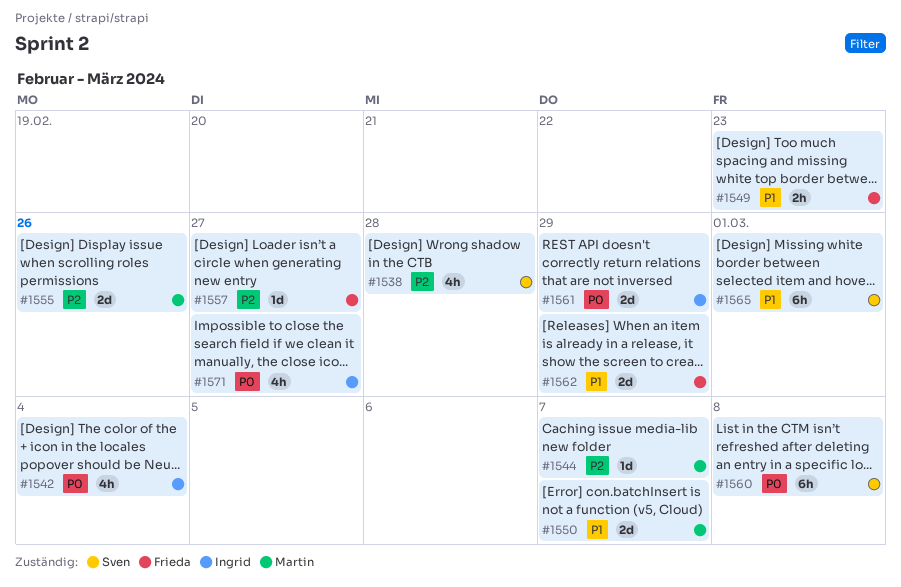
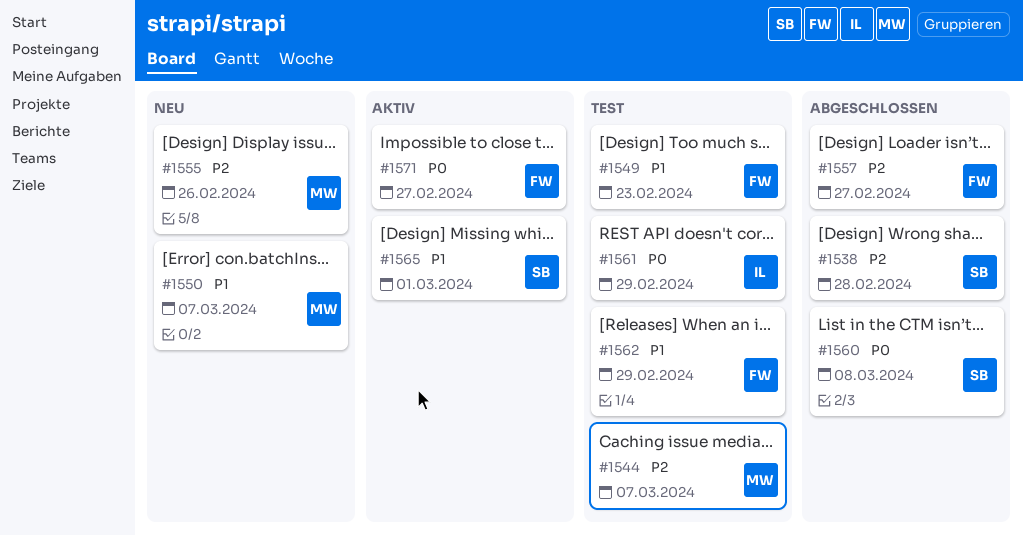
#1542: present -> none
#1571, owner: Ingrid -> Frieda

